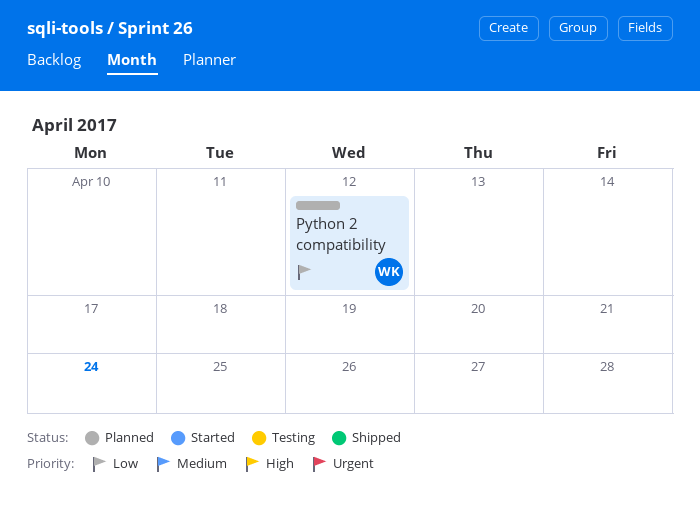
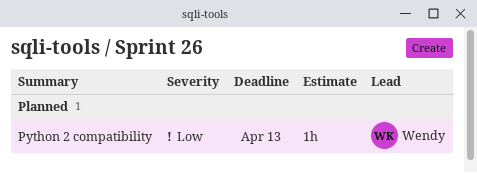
Python 2 compatibility, due: Apr 12 -> Apr 13

